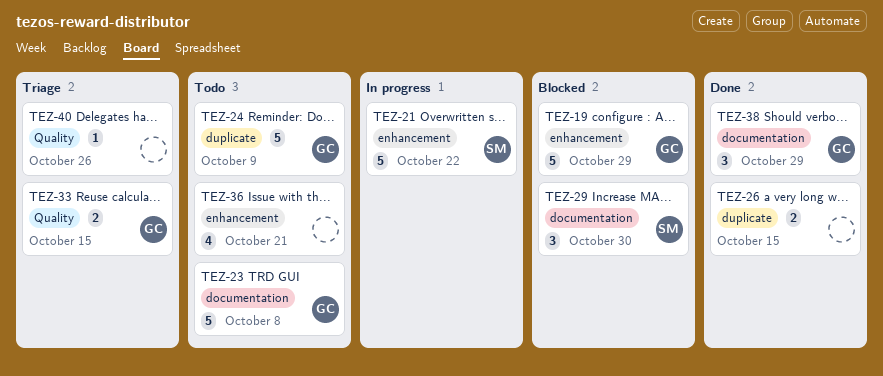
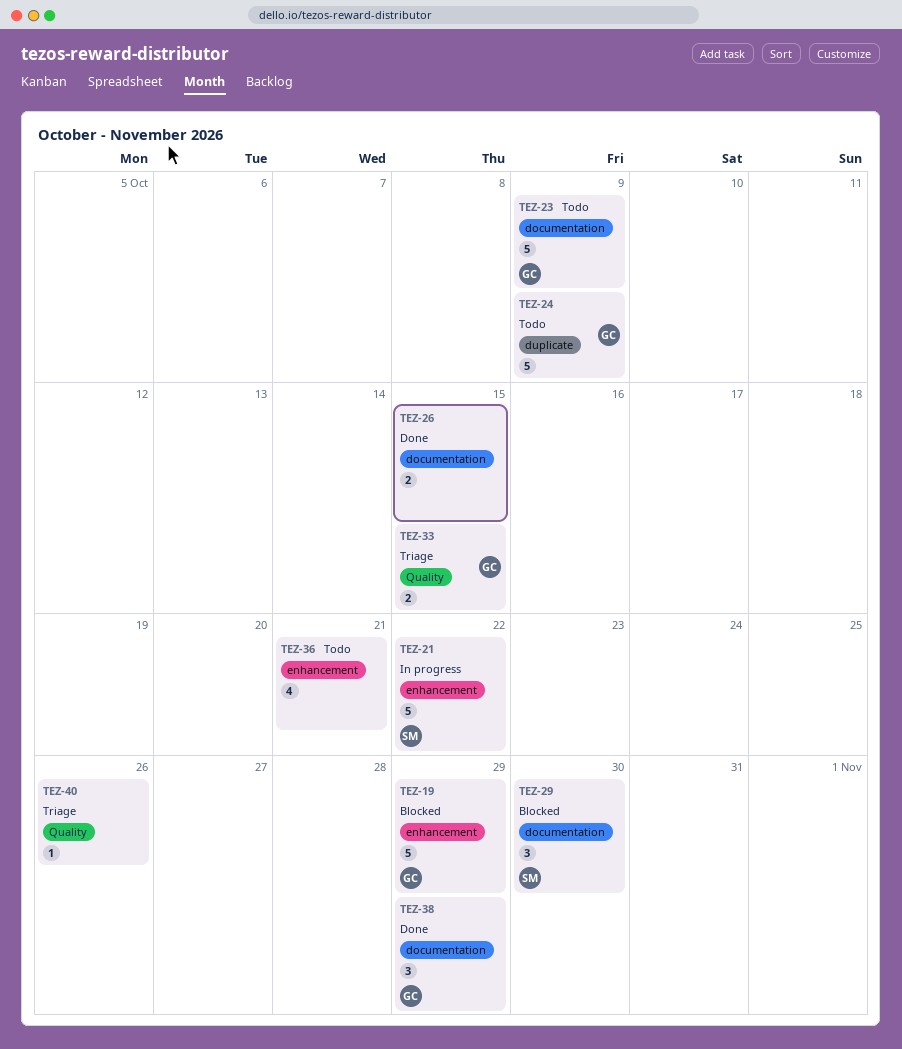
TEZ-23, due: Oct 8 -> Oct 9
TEZ-26, label: duplicate -> documentation

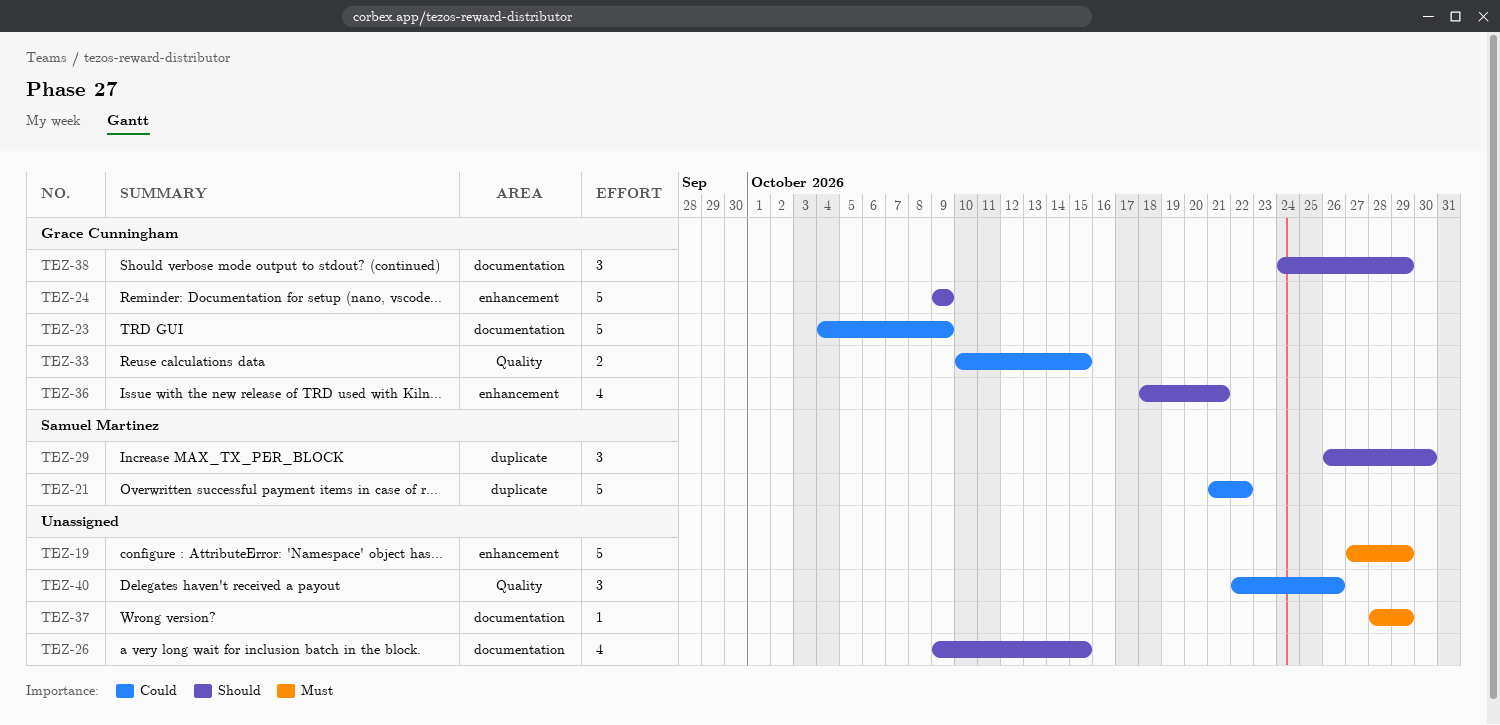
TEZ-19, owner: Grace Cunningham -> none
TEZ-21, label: enhancement -> duplicate
TEZ-24, label: duplicate -> enhancement
TEZ-26, estimate: 2 -> 4
TEZ-29, label: documentation -> duplicate
TEZ-36, owner: none -> Grace Cunningham
TEZ-37: none -> present
TEZ-40, estimate: 1 -> 3

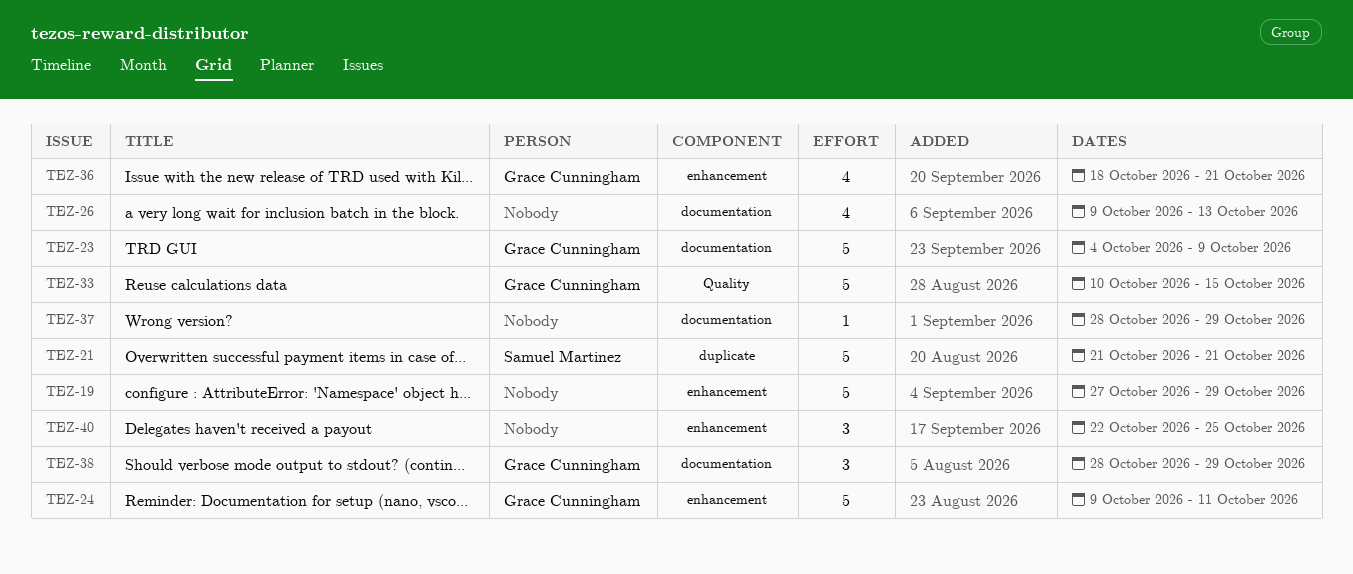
TEZ-21, due: Oct 22 -> Oct 21
TEZ-24, due: Oct 9 -> Oct 11
TEZ-26, due: Oct 15 -> Oct 13
TEZ-29: present -> none
TEZ-33, estimate: 2 -> 5
TEZ-38, start: Oct 24 -> Oct 28
TEZ-40, label: Quality -> enhancement
TEZ-40, due: Oct 26 -> Oct 25

